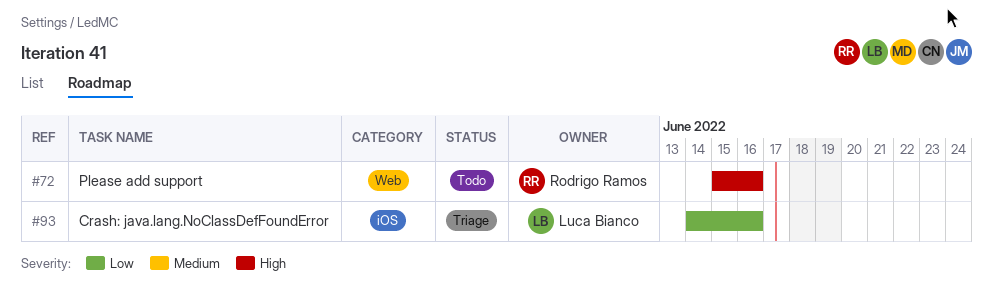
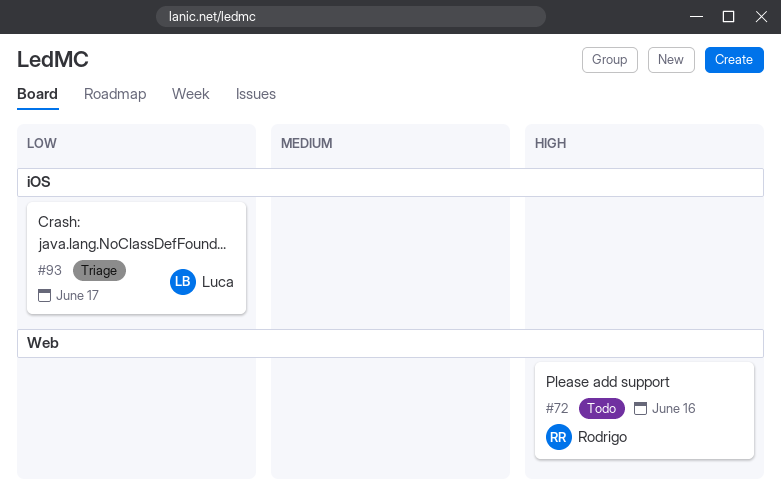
#93, due: Jun 16 -> Jun 17

